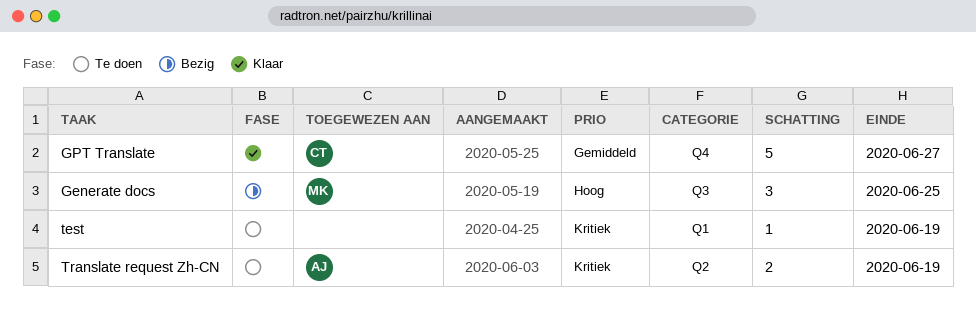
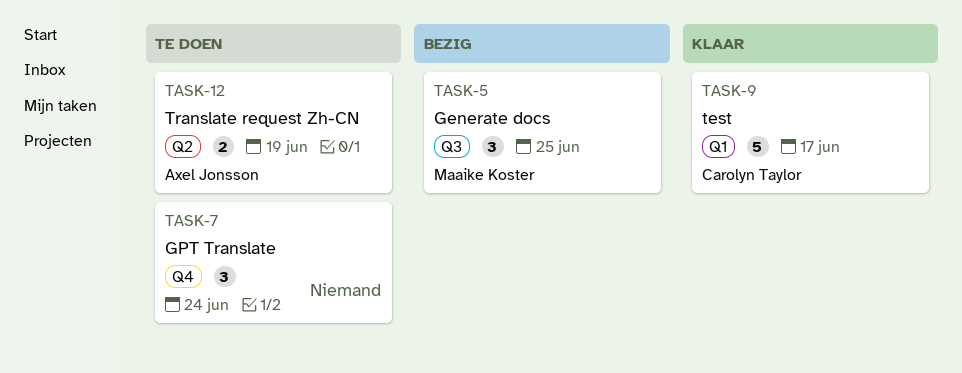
GPT Translate, status: Klaar -> Te doen
GPT Translate, owner: Carolyn Taylor -> none
GPT Translate, estimate: 5 -> 3
GPT Translate, due: Jun 27 -> Jun 24
test, status: Te doen -> Klaar
test, owner: none -> Carolyn Taylor
test, estimate: 1 -> 5
test, due: Jun 19 -> Jun 17

